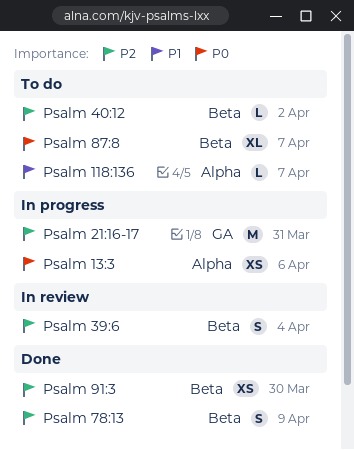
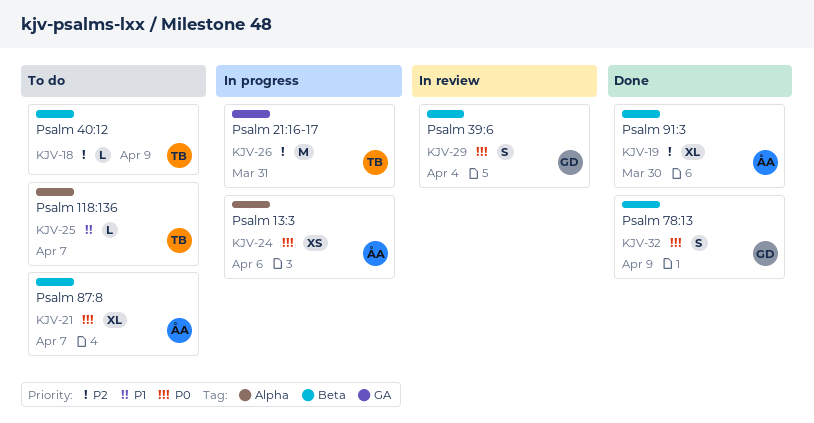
Psalm 39:6, priority: P2 -> P0
Psalm 40:12, due: Apr 2 -> Apr 9
Psalm 78:13, priority: P2 -> P0
Psalm 91:3, estimate: XS -> XL

